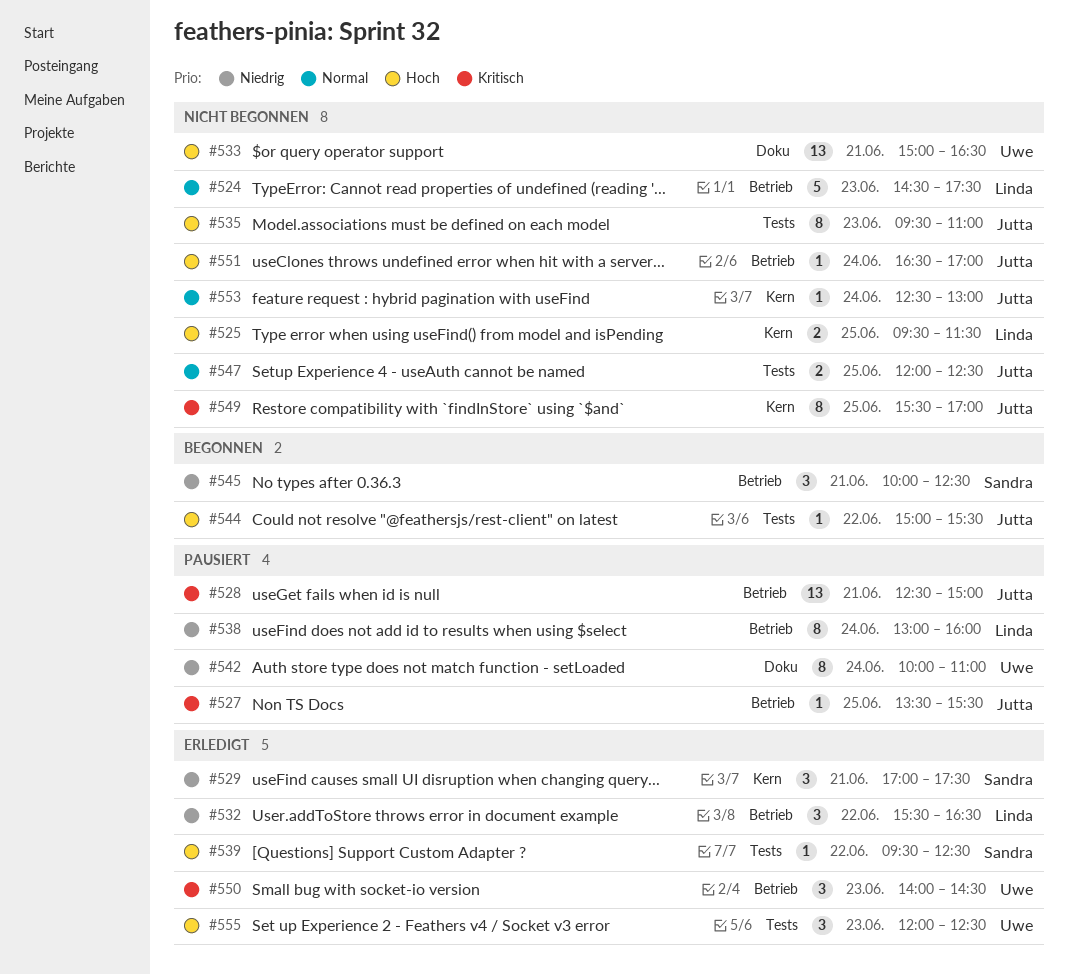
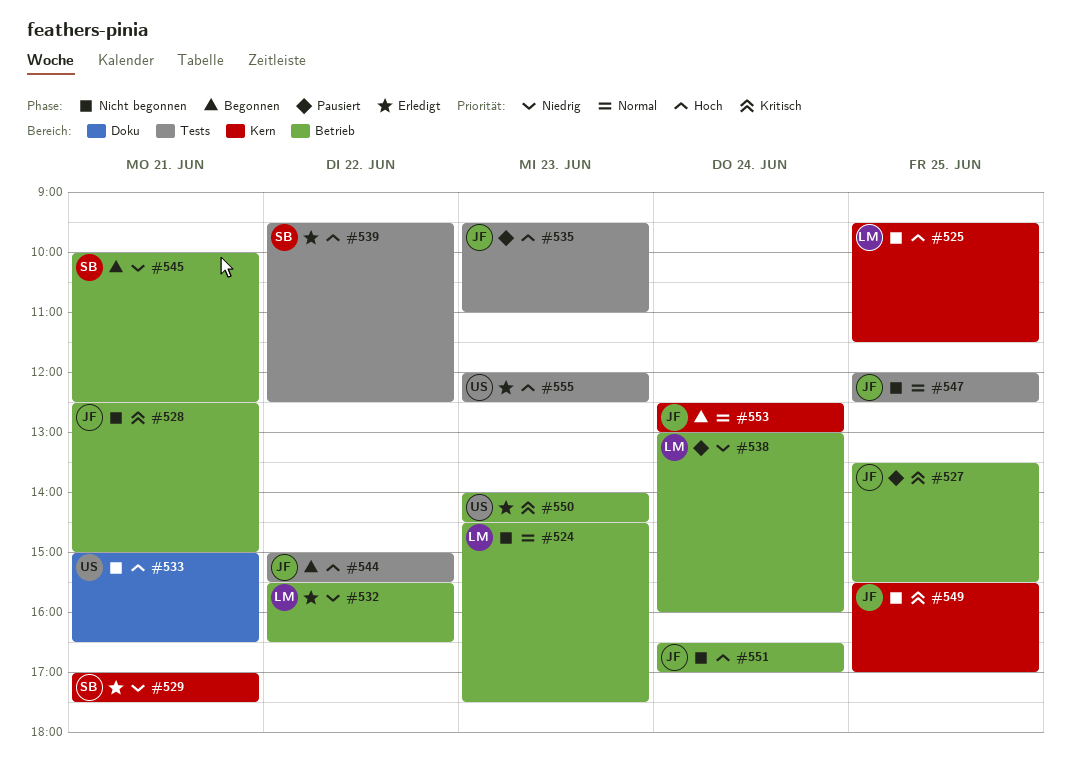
#528, status: Pausiert -> Nicht begonnen
#535, status: Nicht begonnen -> Pausiert
#542: present -> none
#553, status: Nicht begonnen -> Begonnen

